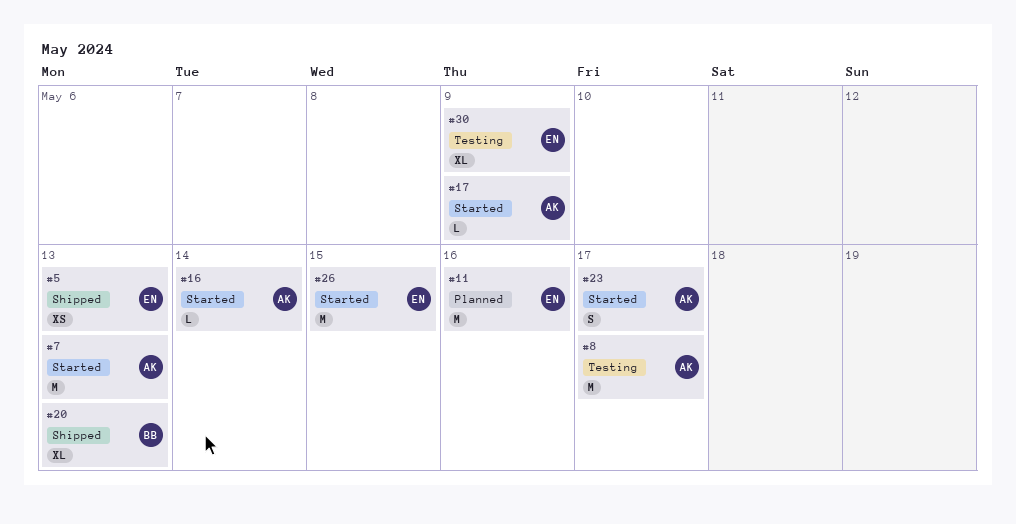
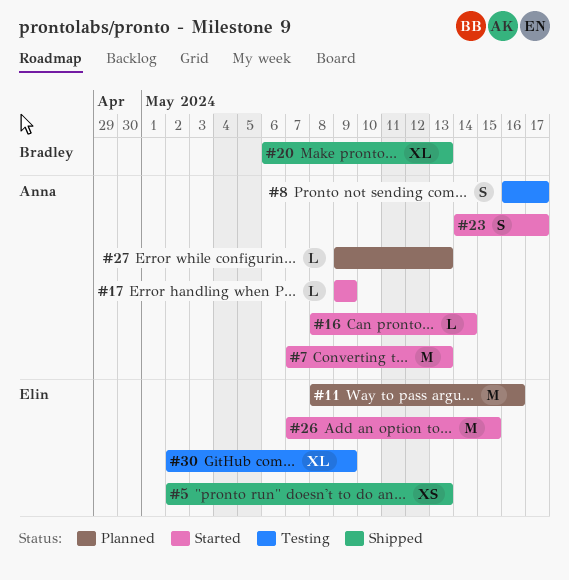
#8, estimate: M -> S
#27: none -> present

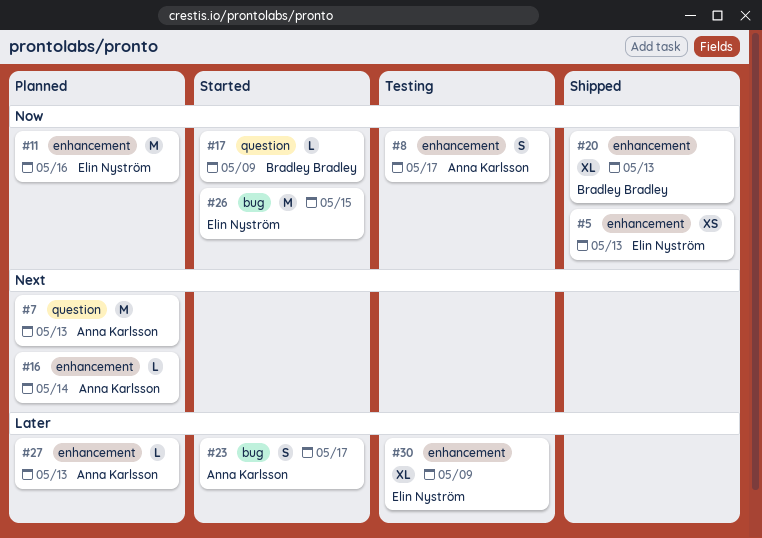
#7, status: Started -> Planned
#16, status: Started -> Planned
#17, owner: Anna Karlsson -> Bradley Bradley

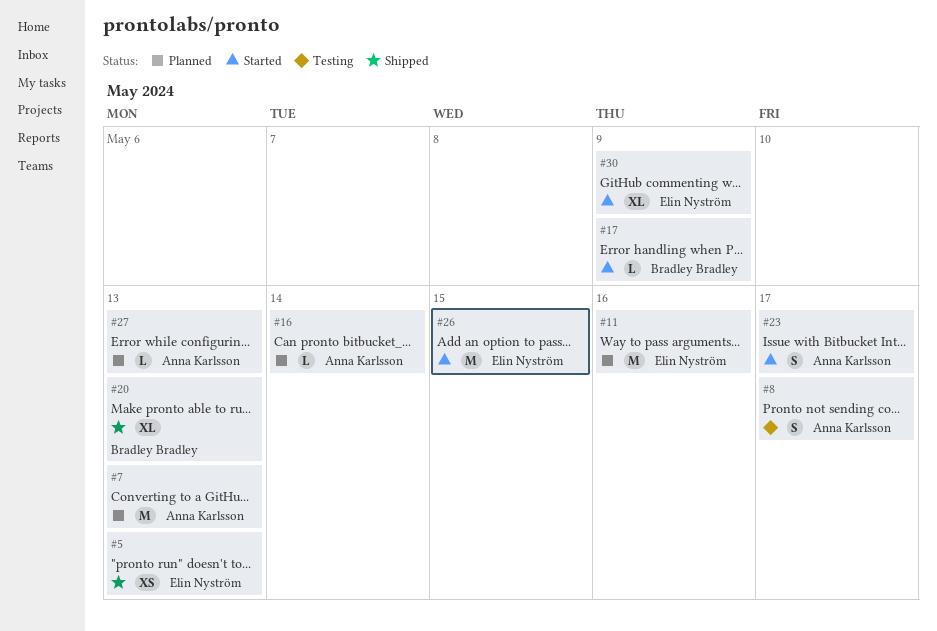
#30, status: Testing -> Started

